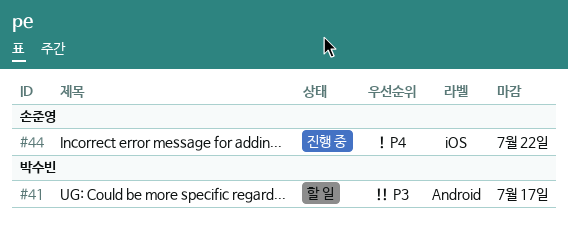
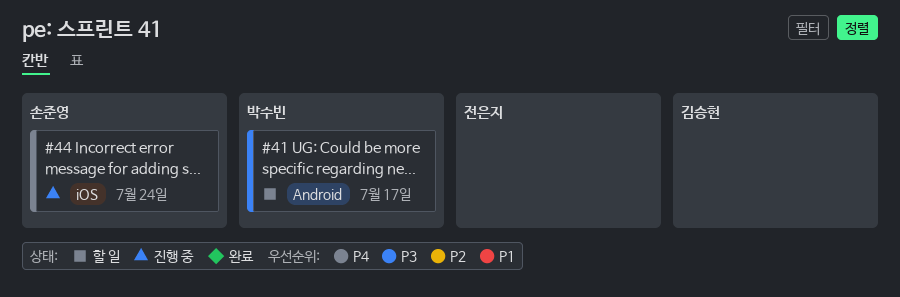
#44, due: Jul 22 -> Jul 24

